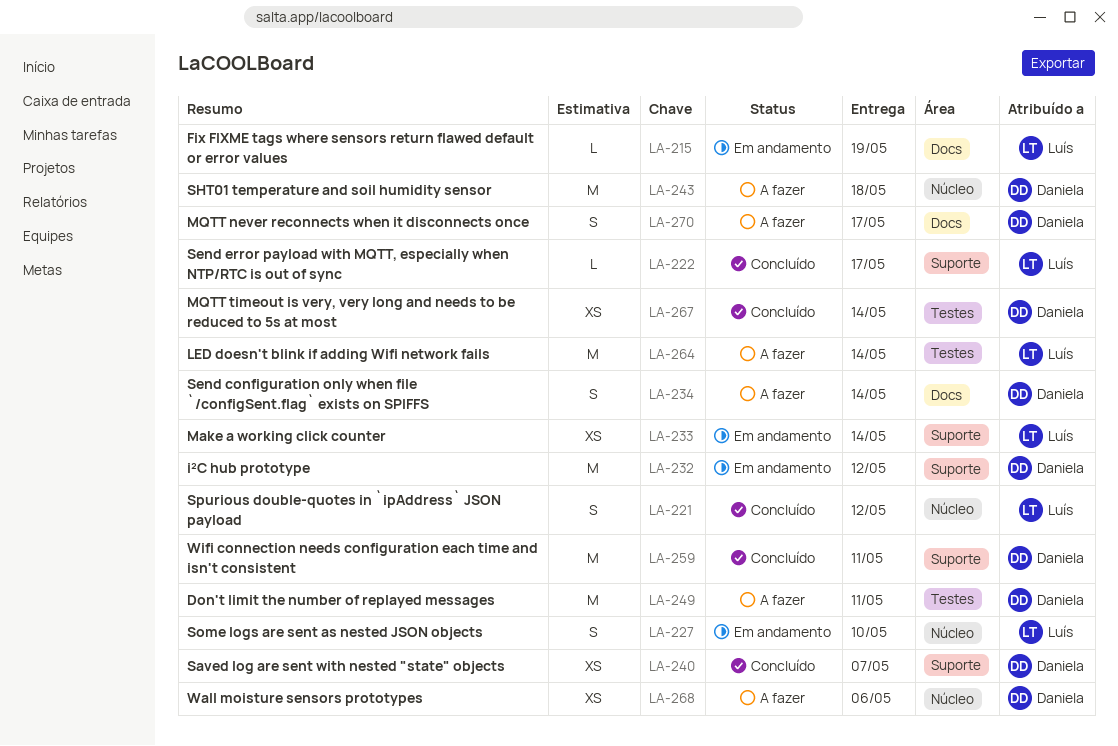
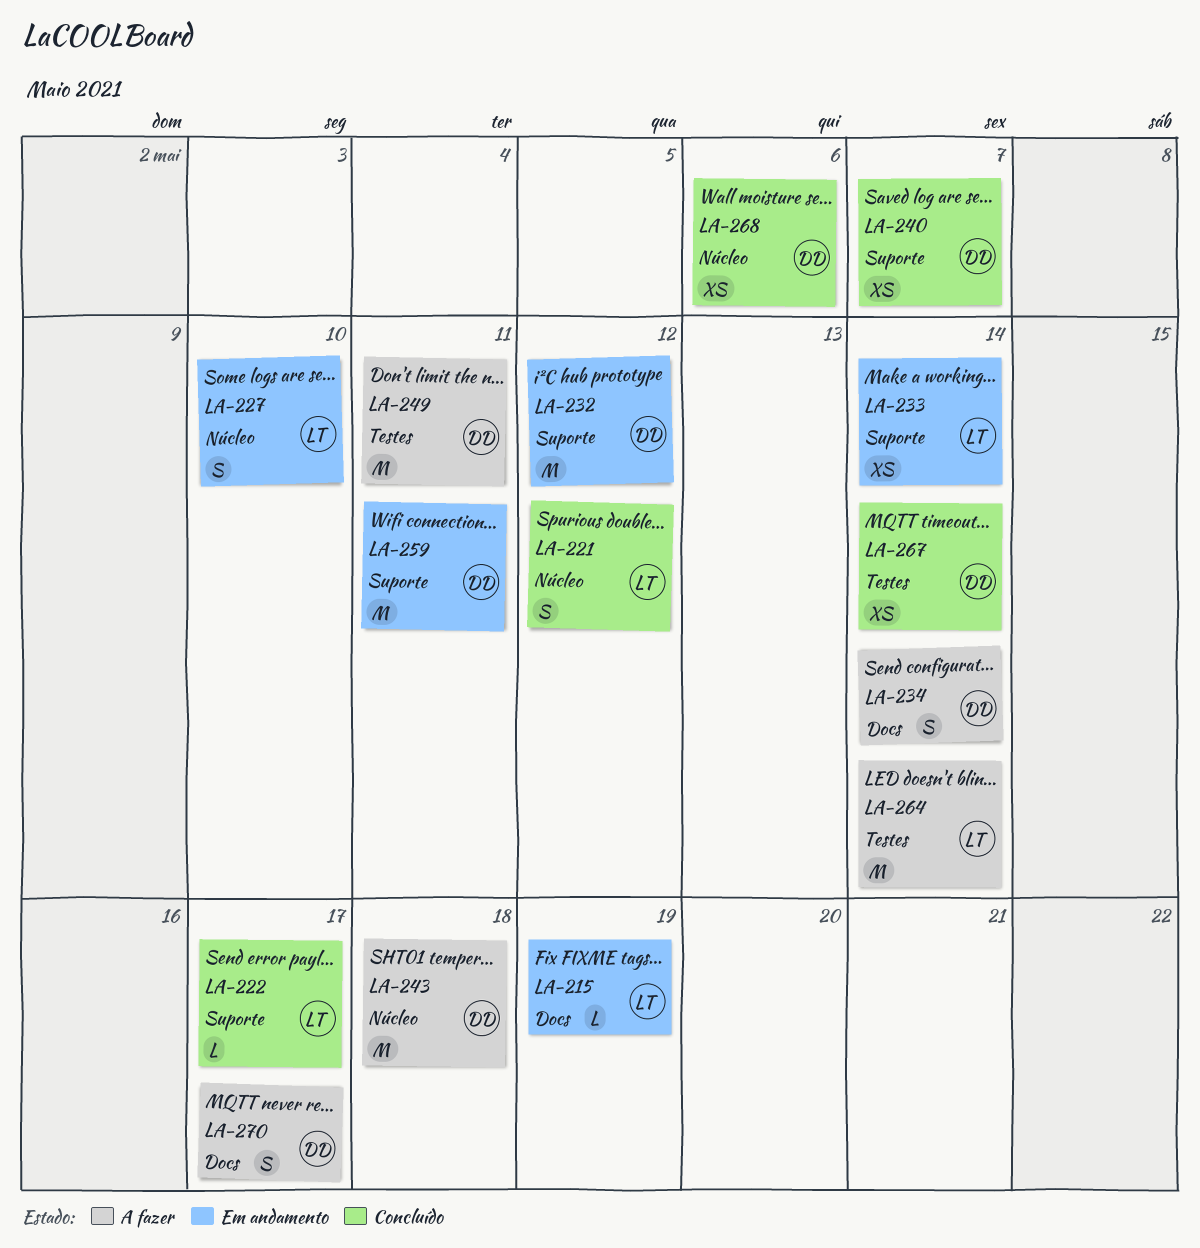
LA-259, status: Concluído -> Em andamento
LA-268, status: A fazer -> Concluído

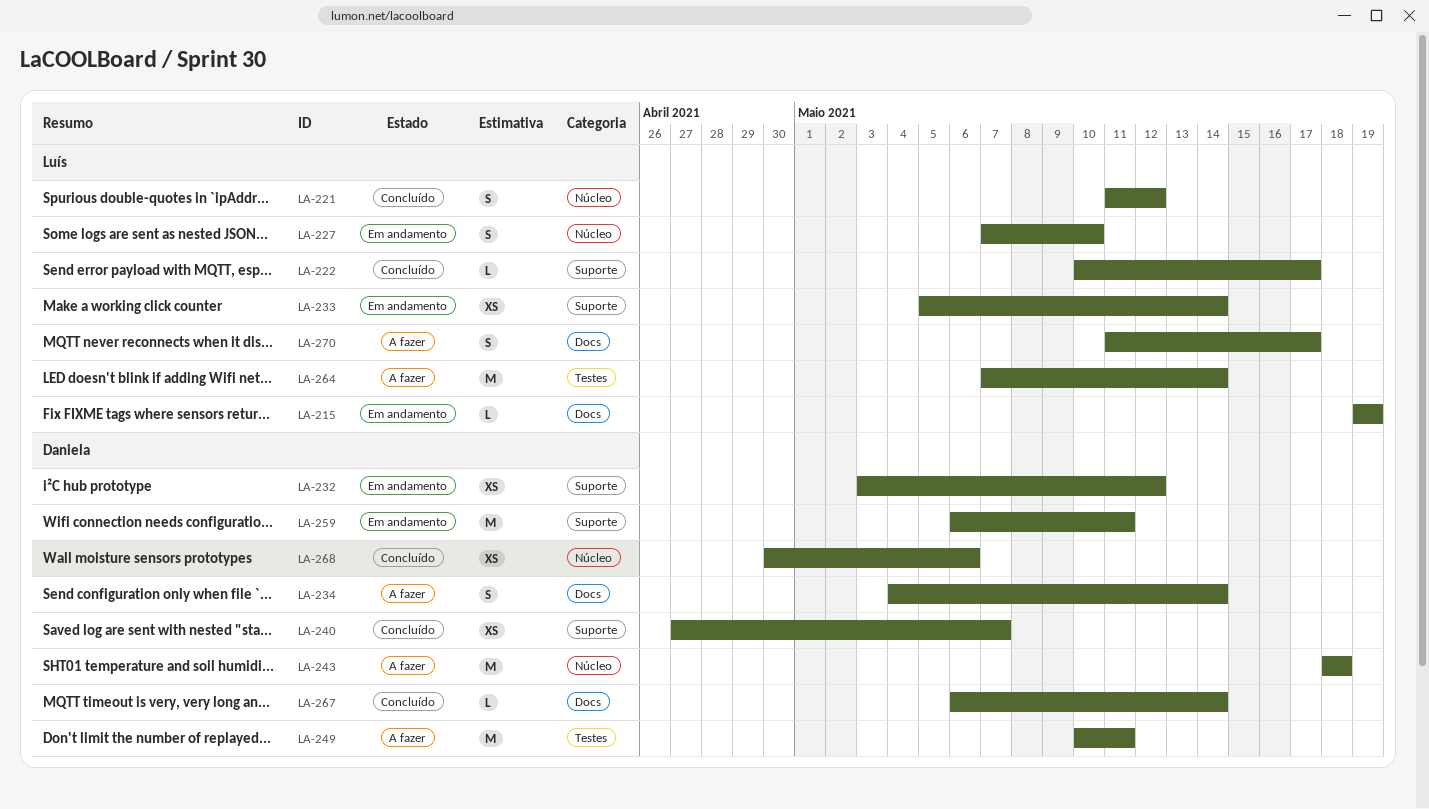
LA-232, estimate: M -> XS
LA-267, label: Testes -> Docs
LA-267, estimate: XS -> L
LA-270, owner: Daniela -> Luís

